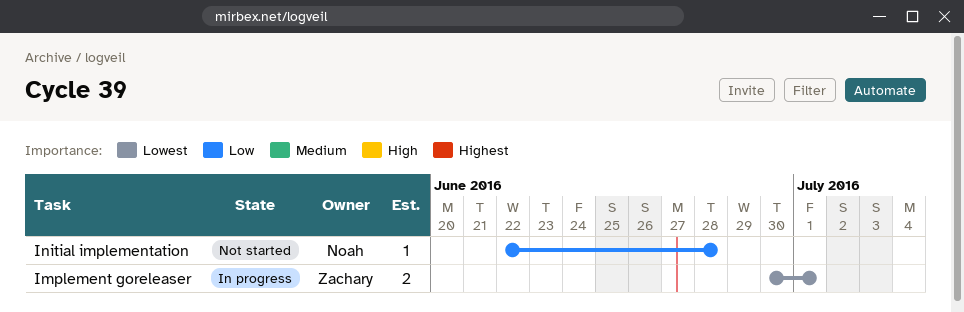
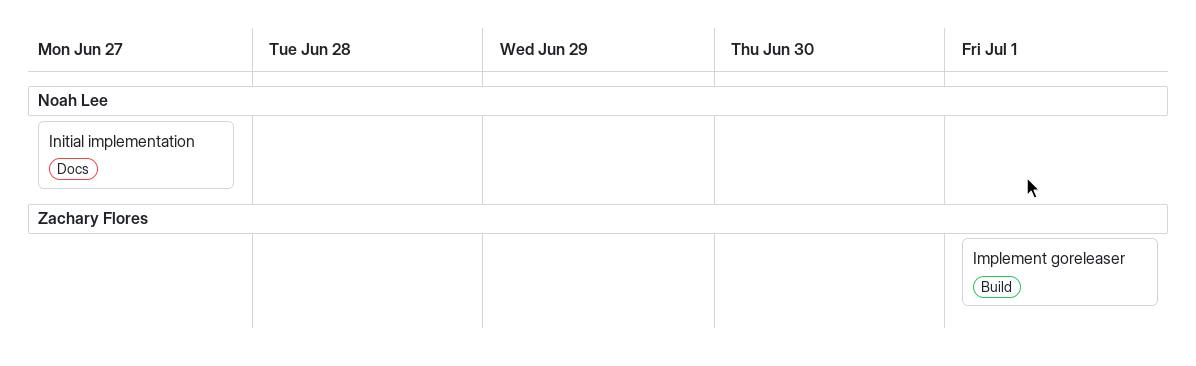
Initial implementation, due: Jun 28 -> Jun 27

